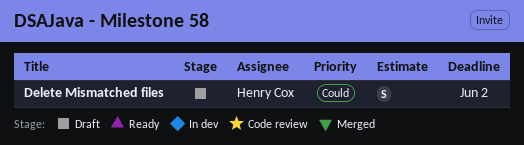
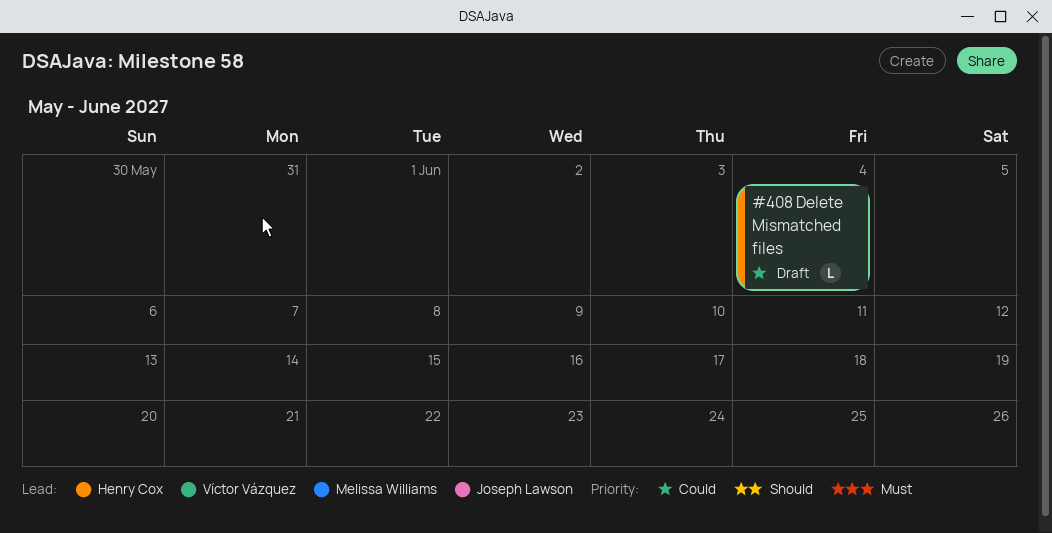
Delete Mismatched files, estimate: S -> L
Delete Mismatched files, due: Jun 2 -> Jun 4

